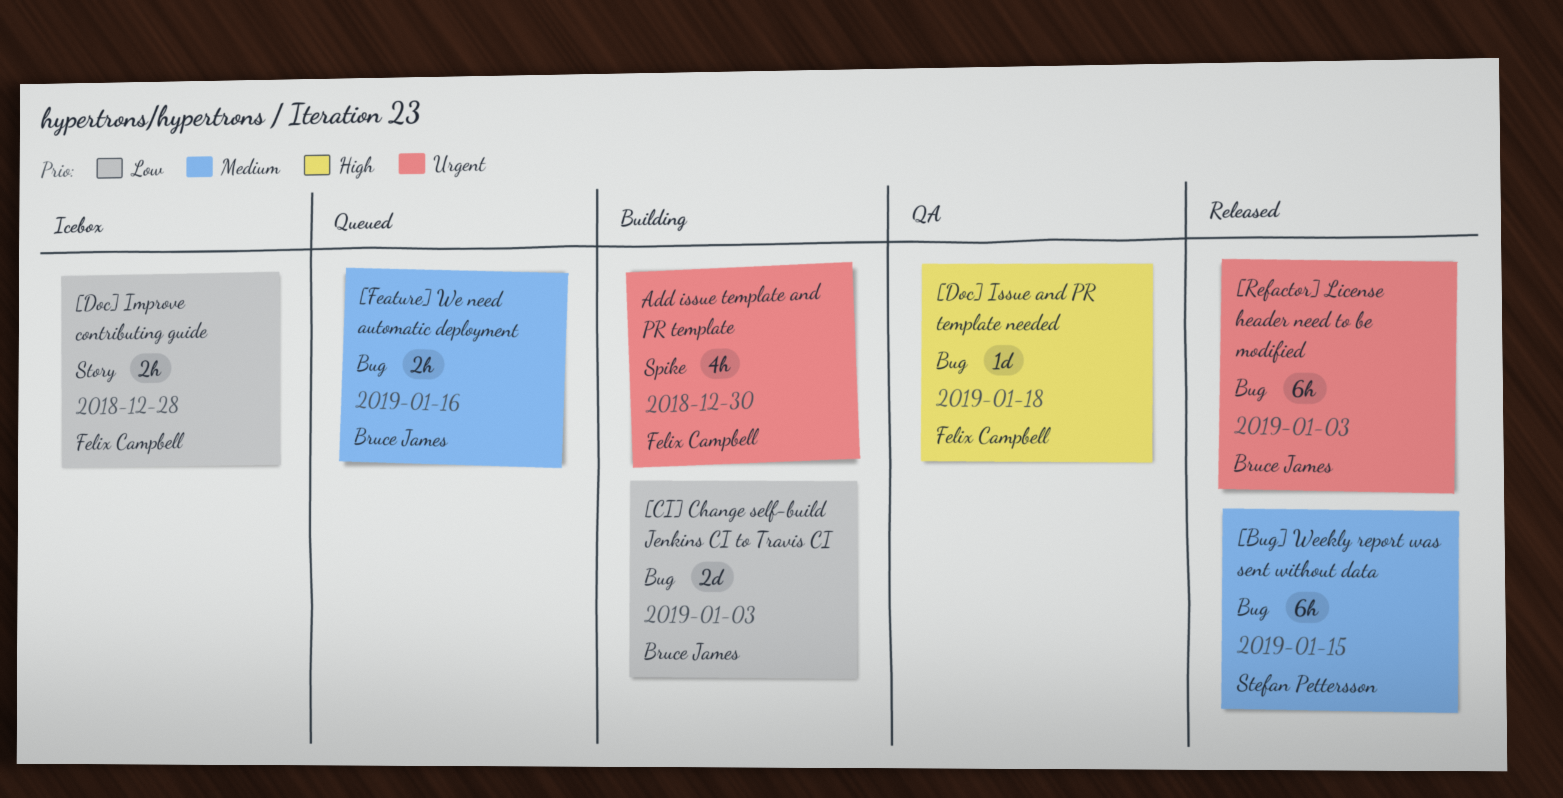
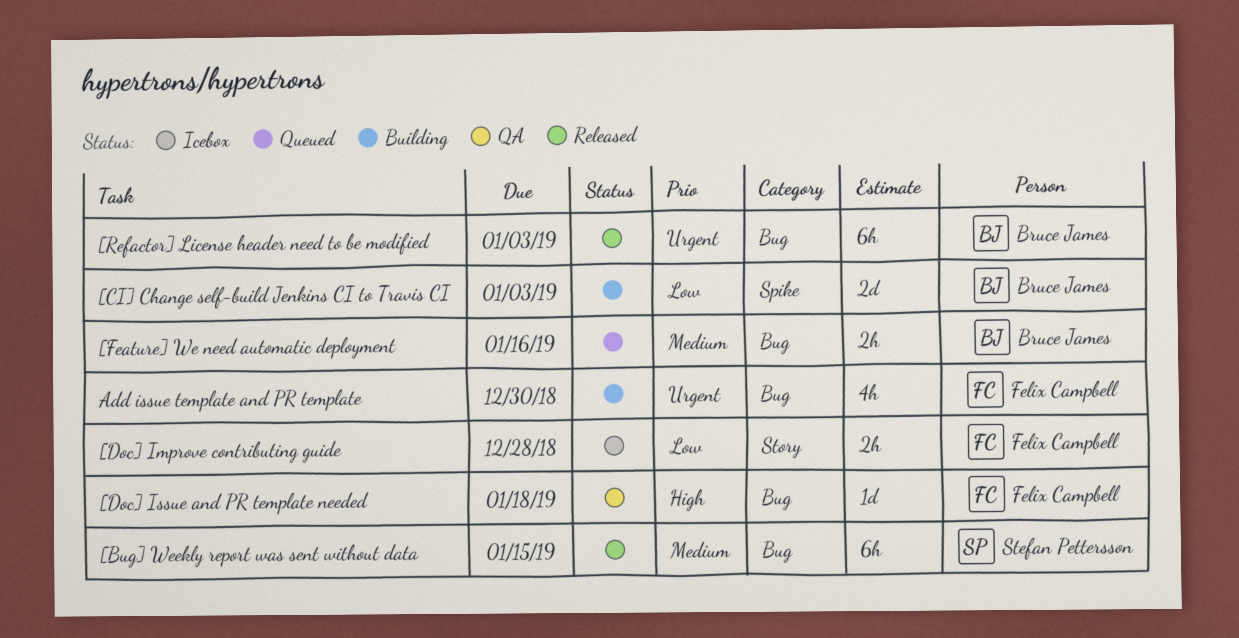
[CI] Change self-build Jenkins CI to Travis CI, label: Bug -> Spike
Add issue template and PR template, label: Spike -> Bug

